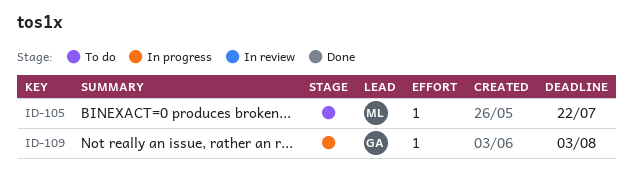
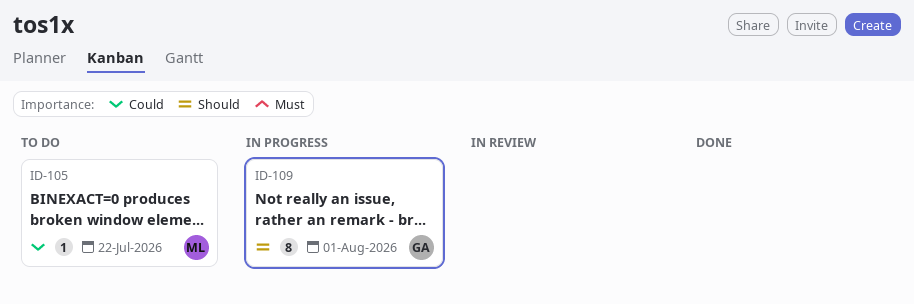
ID-109, estimate: 1 -> 8
ID-109, due: Aug 3 -> Aug 1

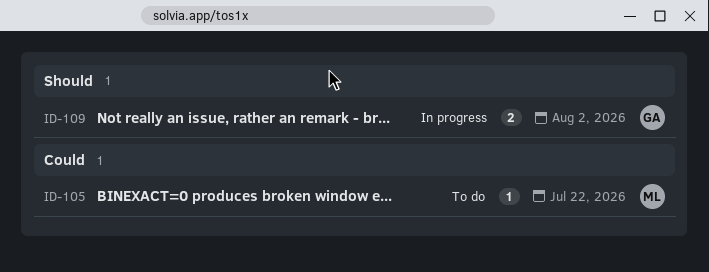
ID-109, estimate: 8 -> 2
ID-109, due: Aug 1 -> Aug 2

